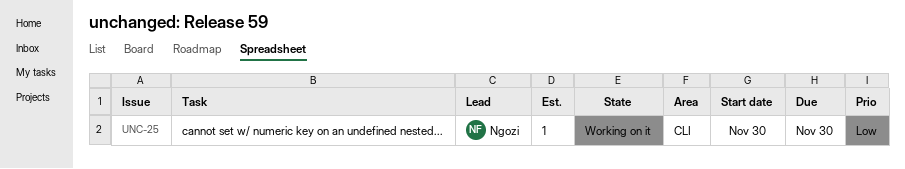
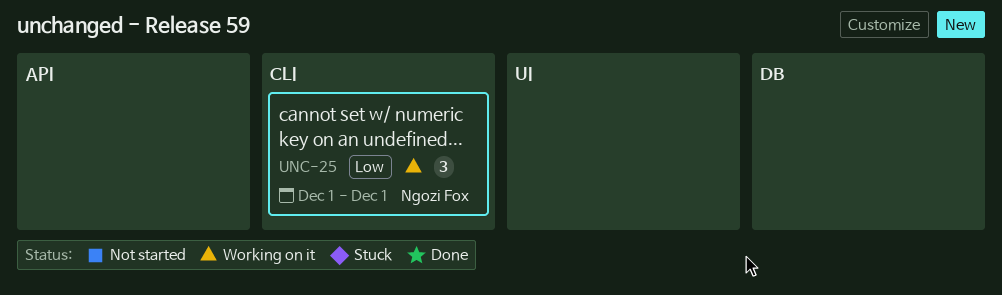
UNC-25, estimate: 1 -> 3
UNC-25, start: Nov 30 -> Dec 1
UNC-25, due: Nov 30 -> Dec 1

